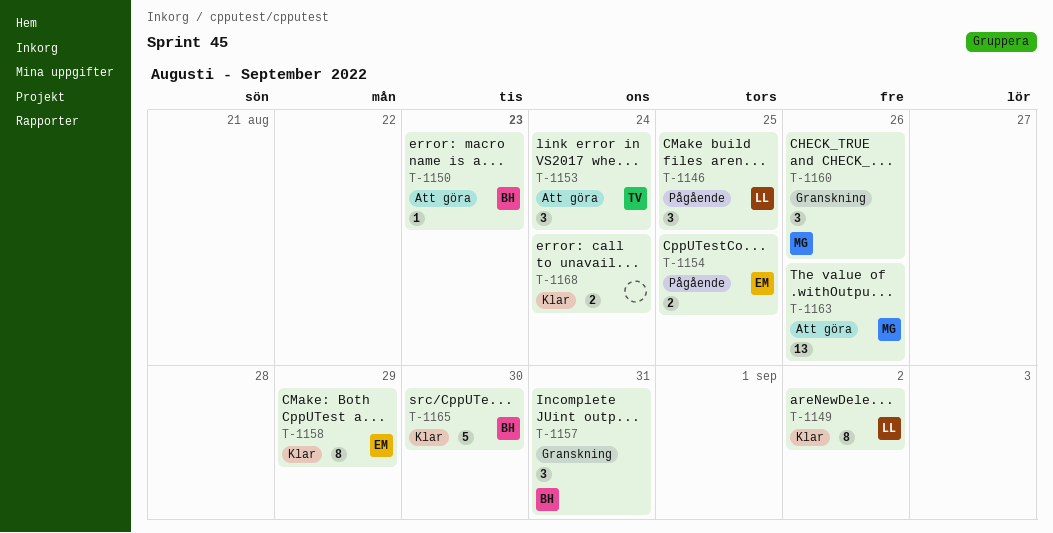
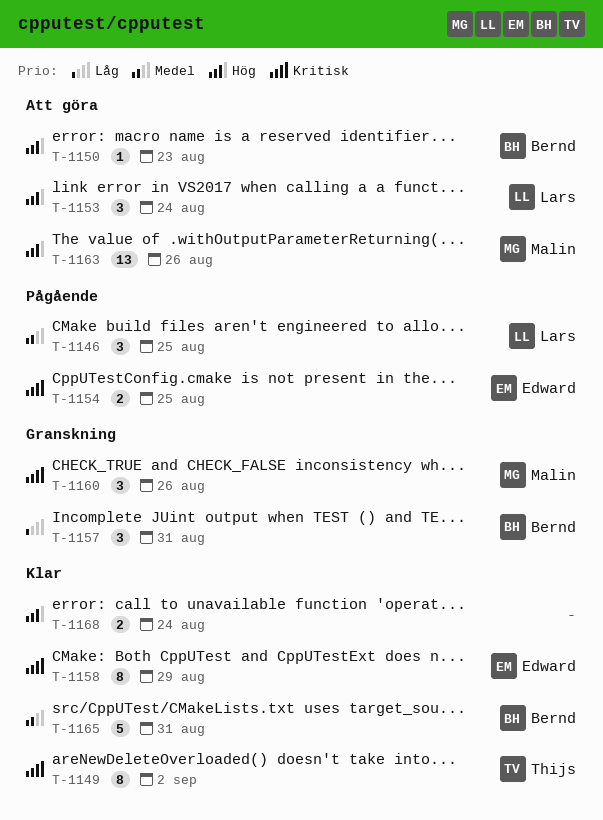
T-1149, owner: Lars -> Thijs
T-1153, owner: Thijs -> Lars
T-1165, due: Aug 30 -> Aug 31

